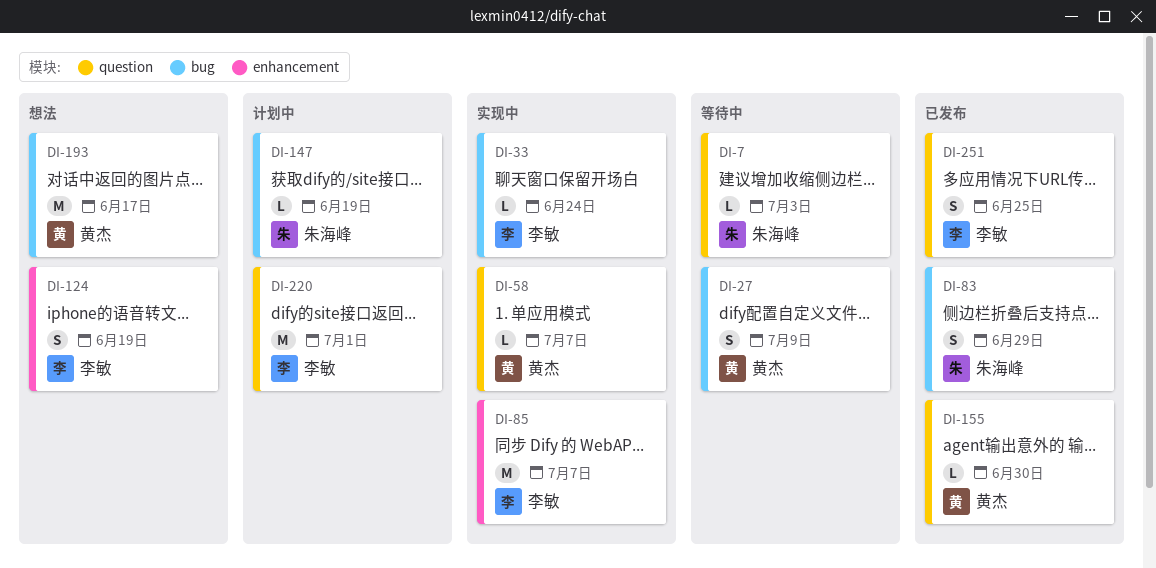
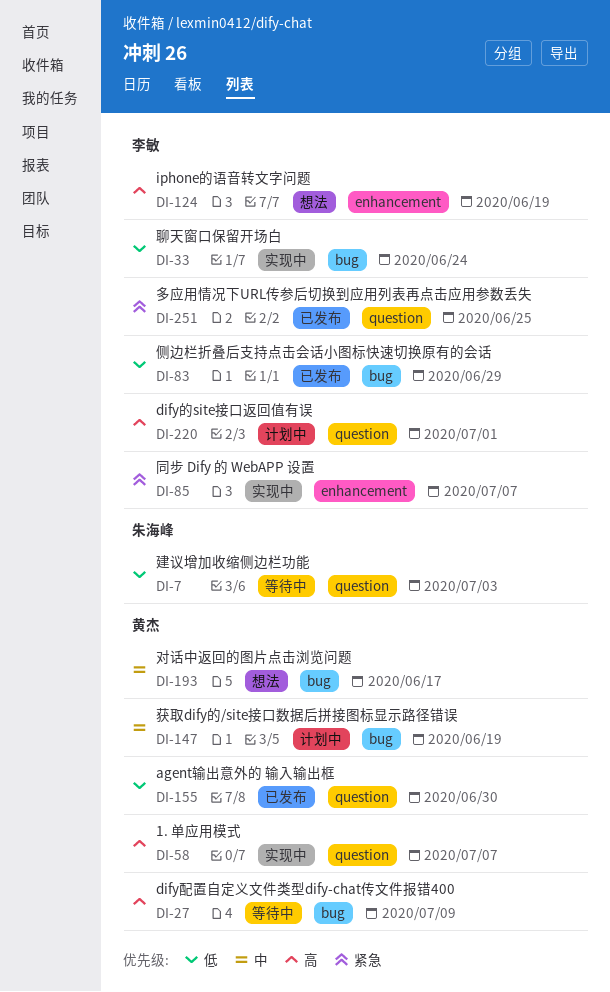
DI-83, owner: 朱海峰 -> 李敏
DI-147, owner: 朱海峰 -> 黄杰

